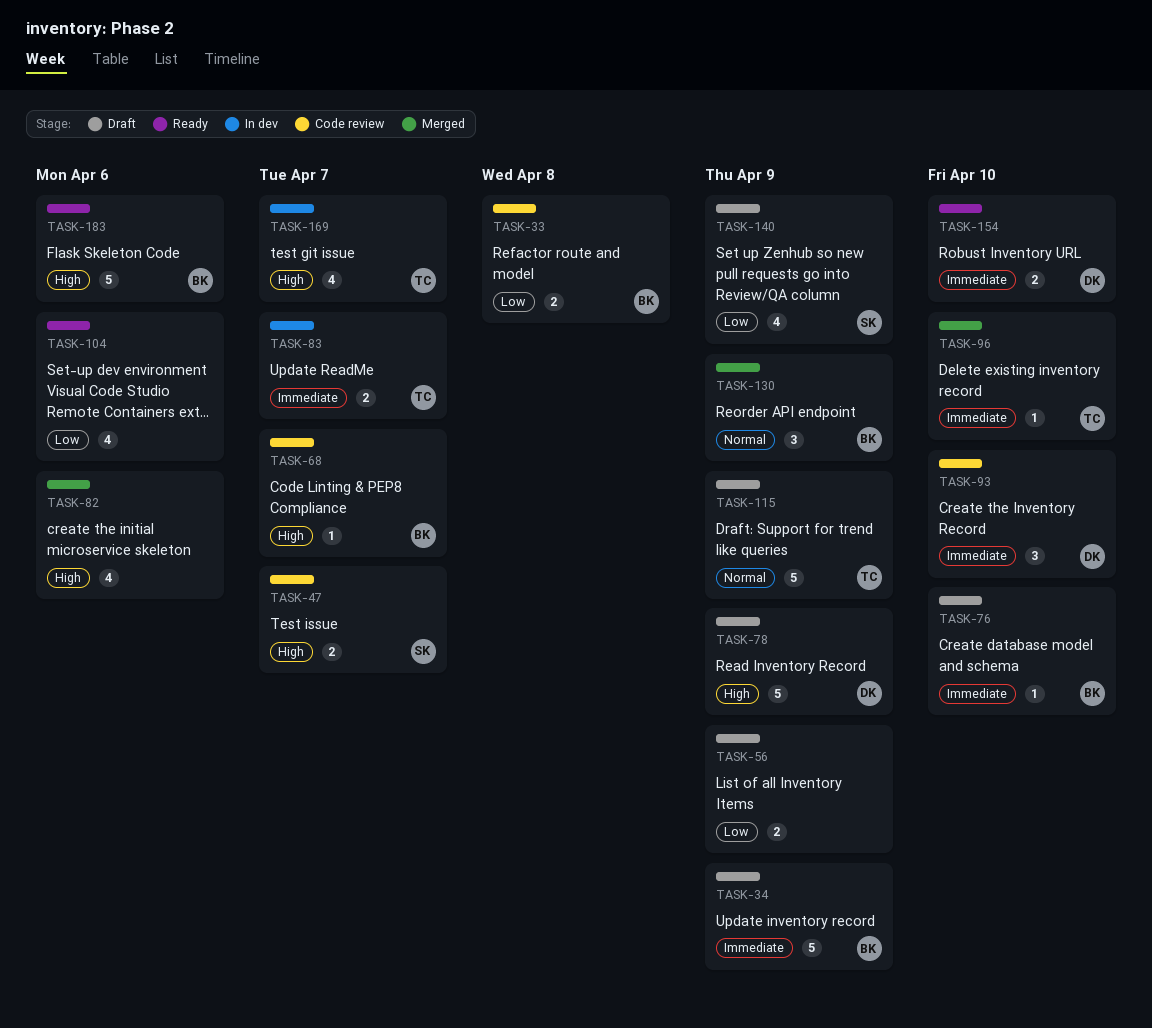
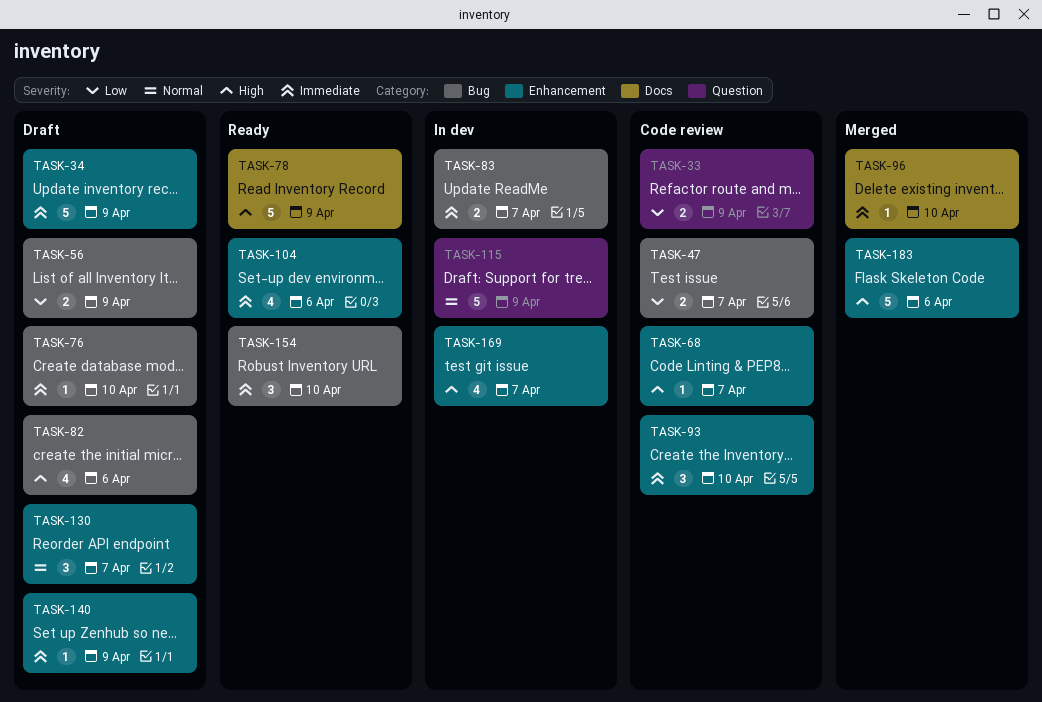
TASK-33, due: Apr 8 -> Apr 9
TASK-47, priority: High -> Low
TASK-78, status: Draft -> Ready
TASK-82, status: Merged -> Draft
TASK-104, priority: Low -> Immediate
TASK-115, status: Draft -> In dev
TASK-130, status: Merged -> Draft
TASK-130, due: Apr 9 -> Apr 7
TASK-140, priority: Low -> Immediate
TASK-140, estimate: 4 -> 1
TASK-154, estimate: 2 -> 3
TASK-183, status: Ready -> Merged

